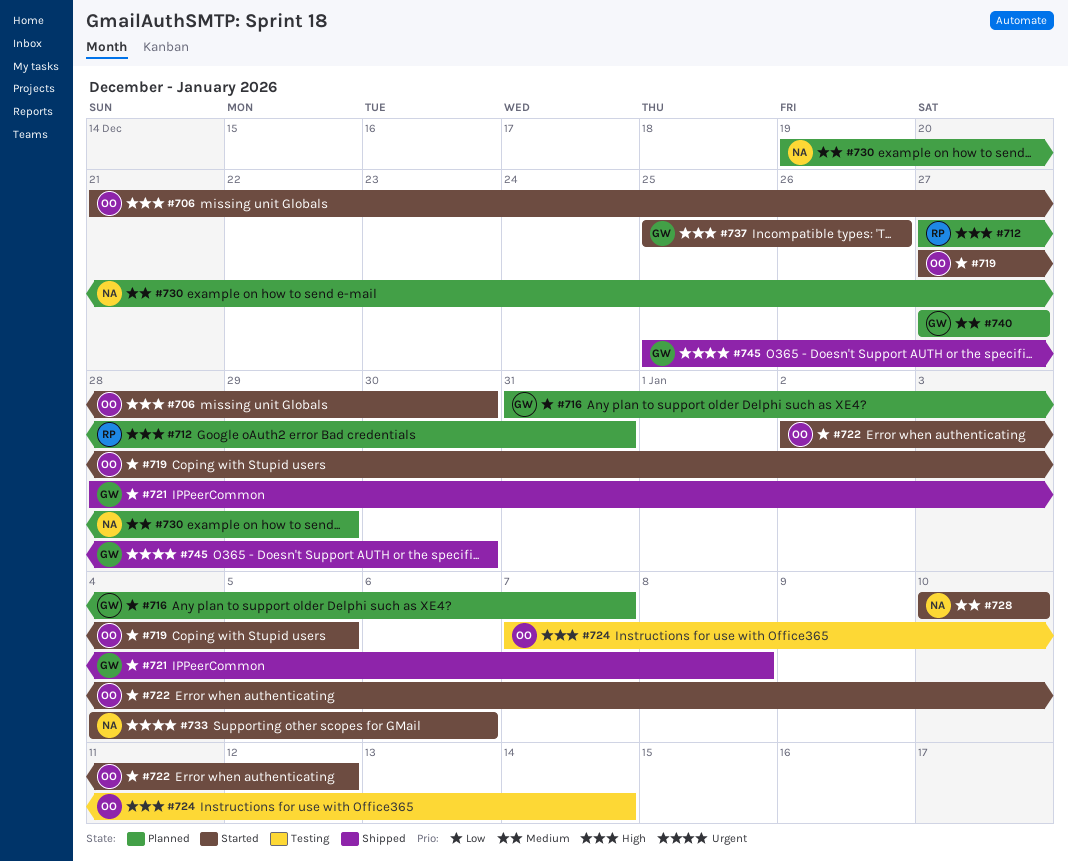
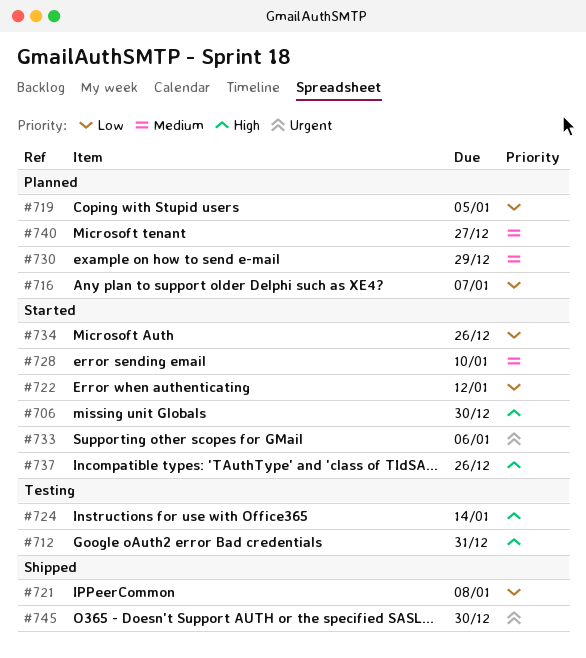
#712, status: Planned -> Testing
#719, status: Started -> Planned
#734: none -> present

